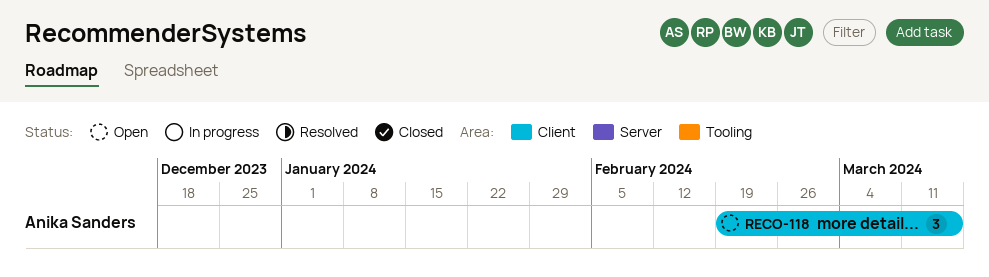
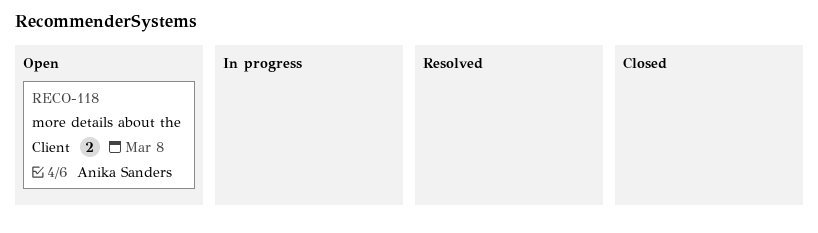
RECO-118, estimate: 3 -> 2
RECO-118, due: Mar 15 -> Mar 8

